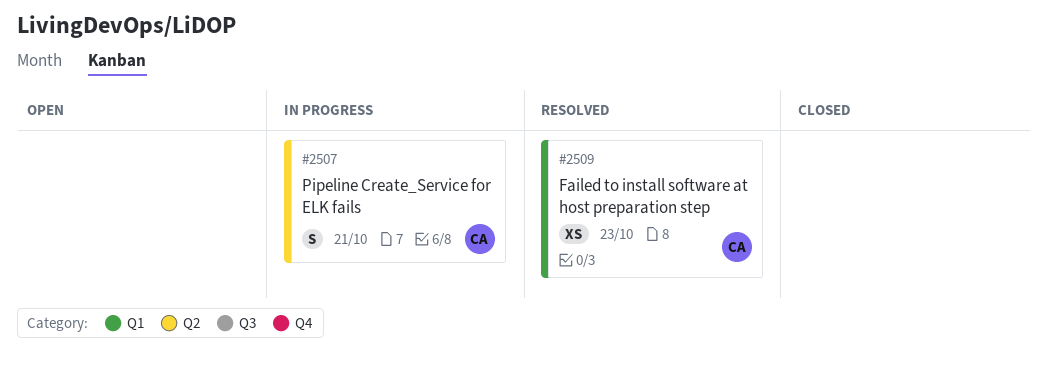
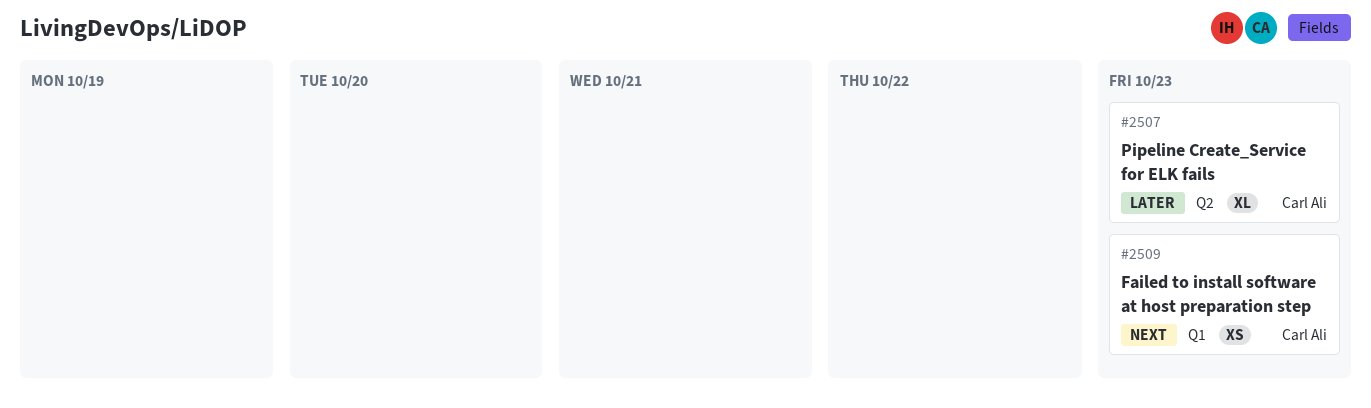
#2507, estimate: S -> XL
#2507, due: Oct 21 -> Oct 23

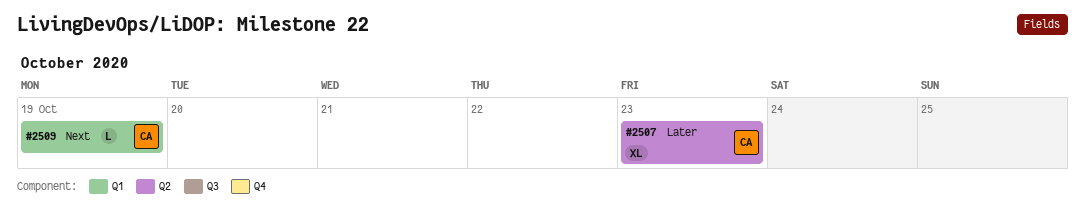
#2509, estimate: XS -> L
#2509, due: Oct 23 -> Oct 19

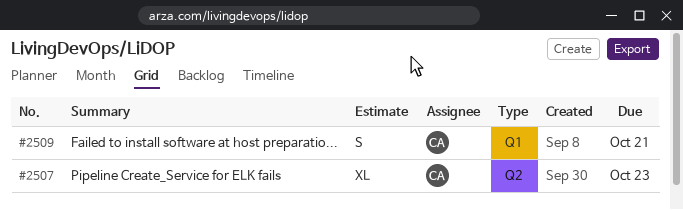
#2509, estimate: L -> S
#2509, due: Oct 19 -> Oct 21

